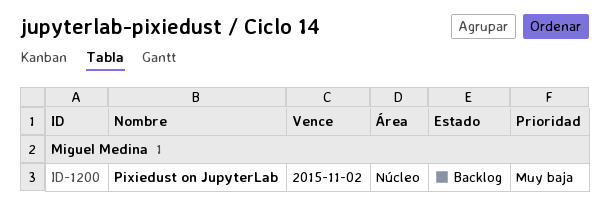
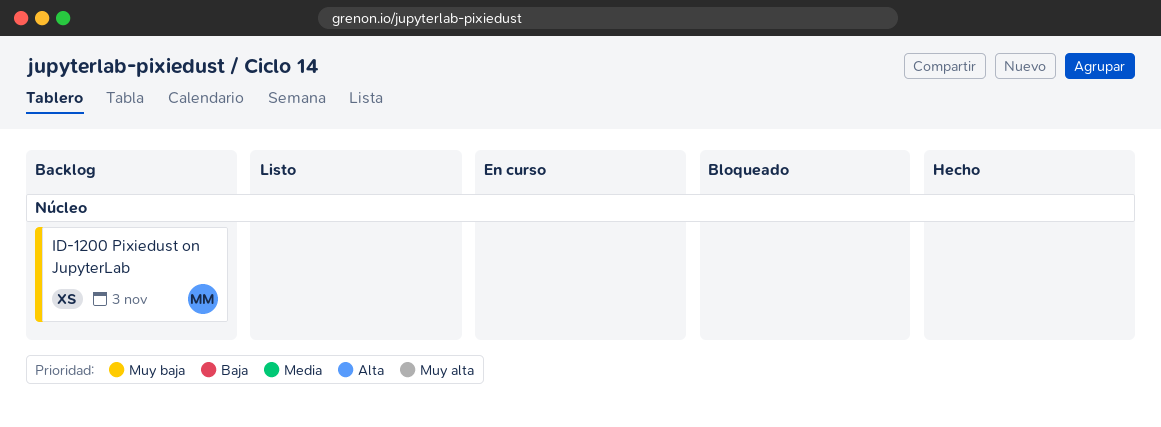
ID-1200, due: Nov 2 -> Nov 3

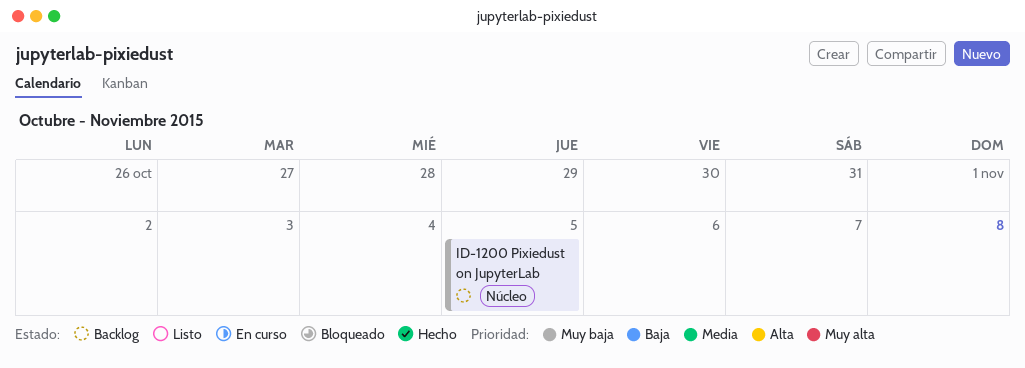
ID-1200, due: Nov 3 -> Nov 5

